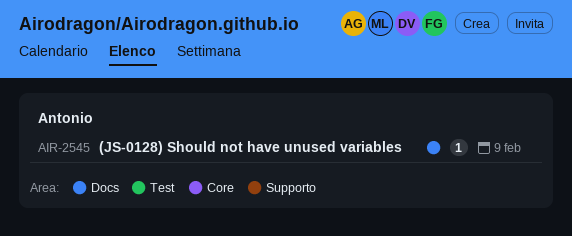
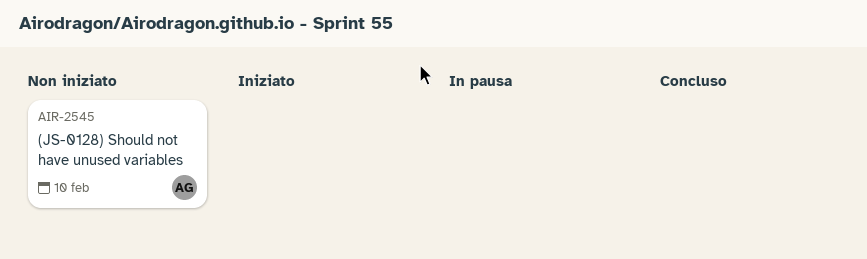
AIR-2545, due: Feb 9 -> Feb 10

